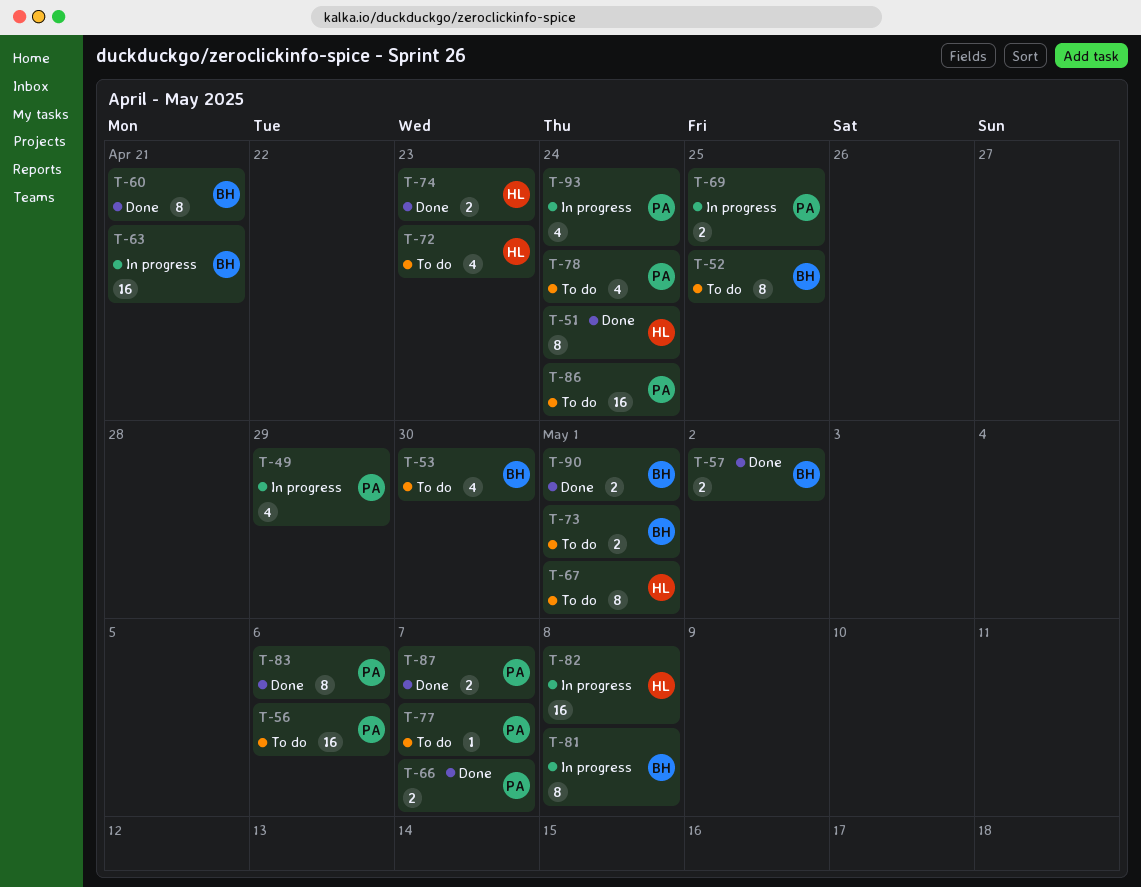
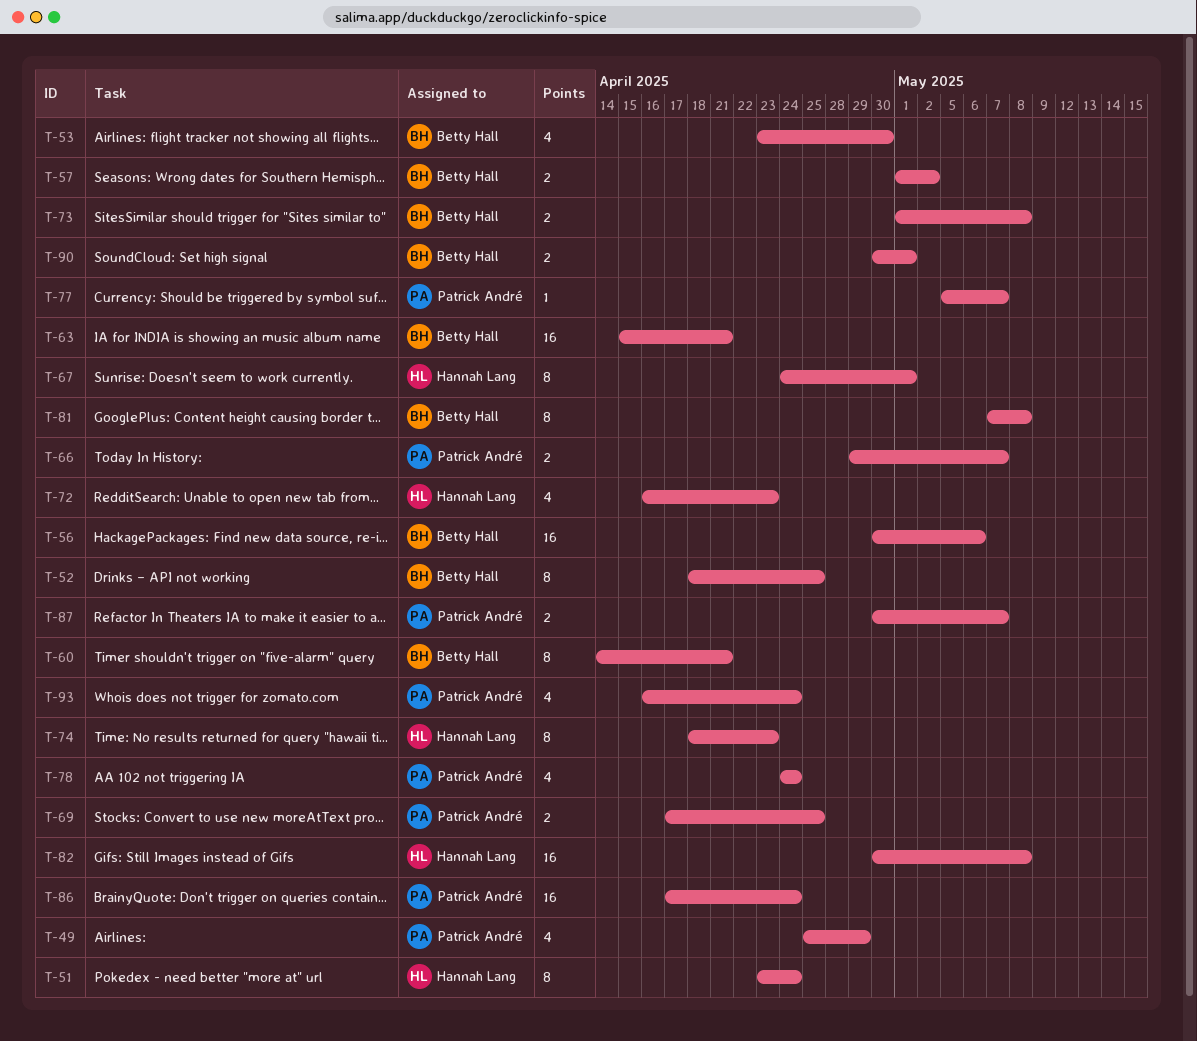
T-56, owner: Patrick André -> Betty Hall
T-73, due: May 1 -> May 8
T-74, estimate: 2 -> 8
T-83: present -> none

